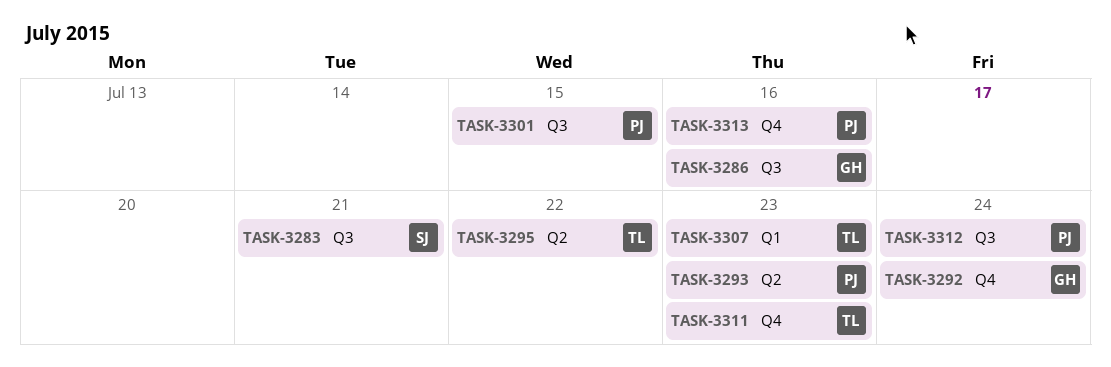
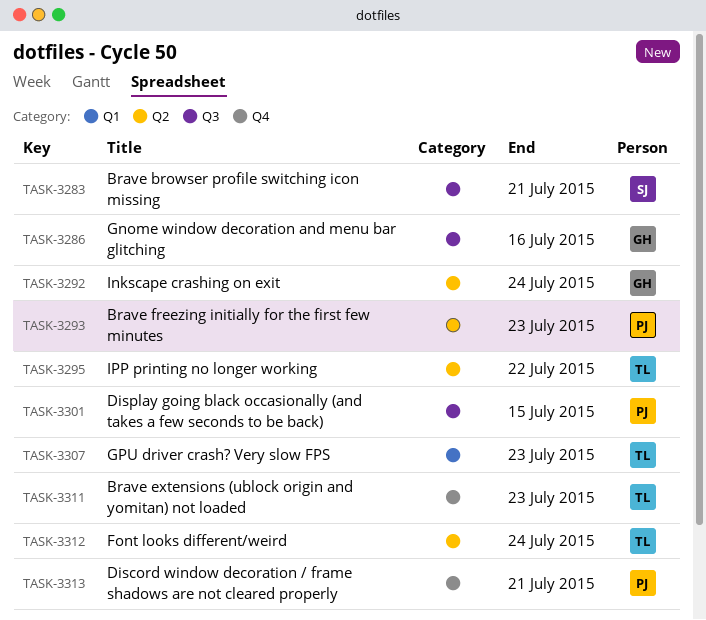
TASK-3292, label: Q4 -> Q2
TASK-3312, owner: PJ -> TL
TASK-3312, label: Q3 -> Q2
TASK-3313, due: Jul 16 -> Jul 21

